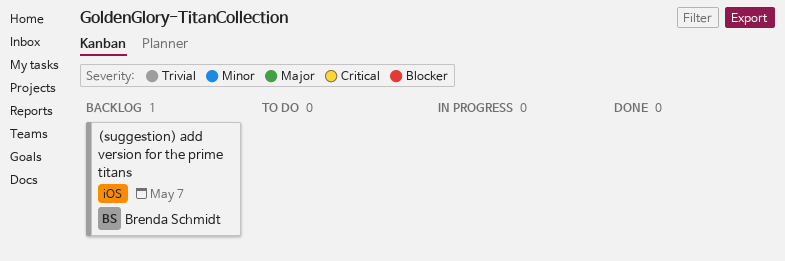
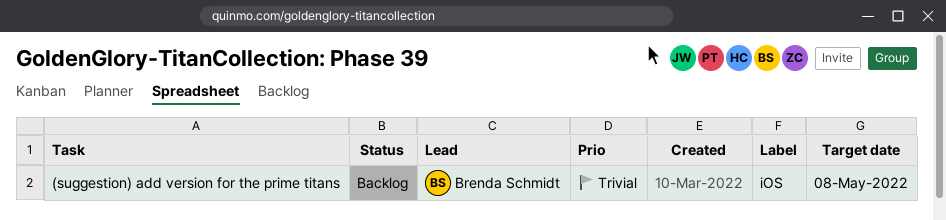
(suggestion) add version for the prime titans, due: May 7 -> May 8

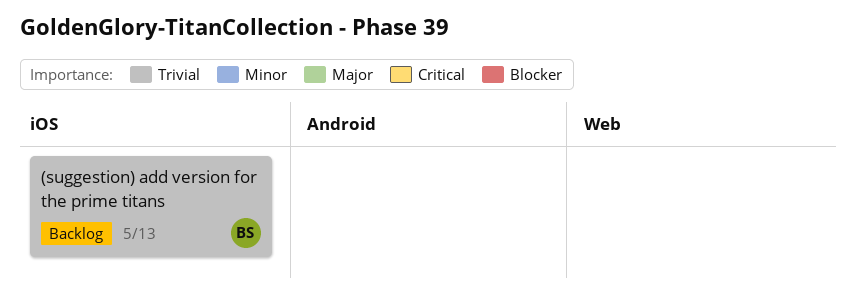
(suggestion) add version for the prime titans, due: May 8 -> May 13

